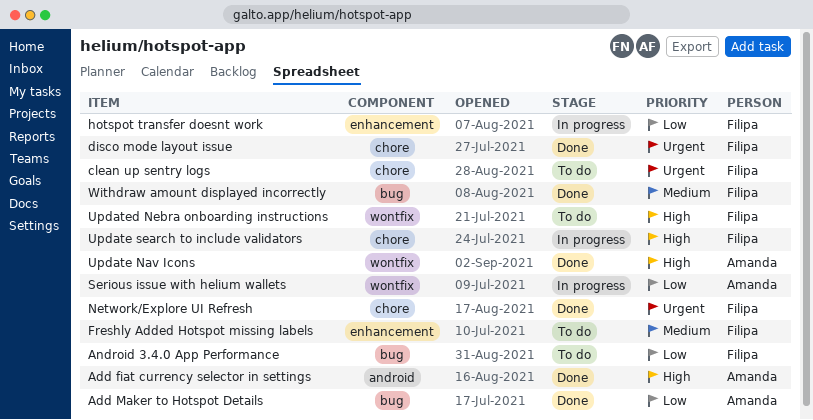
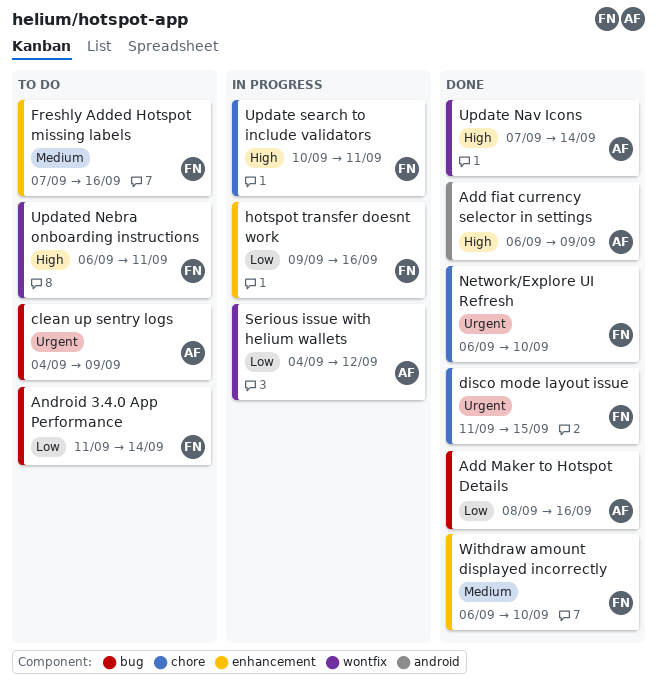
clean up sentry logs, owner: Filipa -> Amanda
clean up sentry logs, label: chore -> bug
Withdraw amount displayed incorrectly, label: bug -> enhancement

